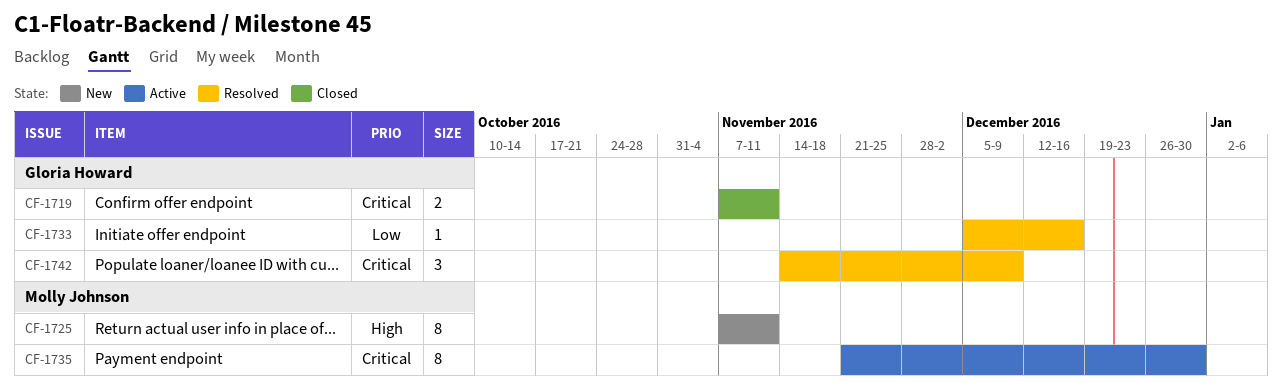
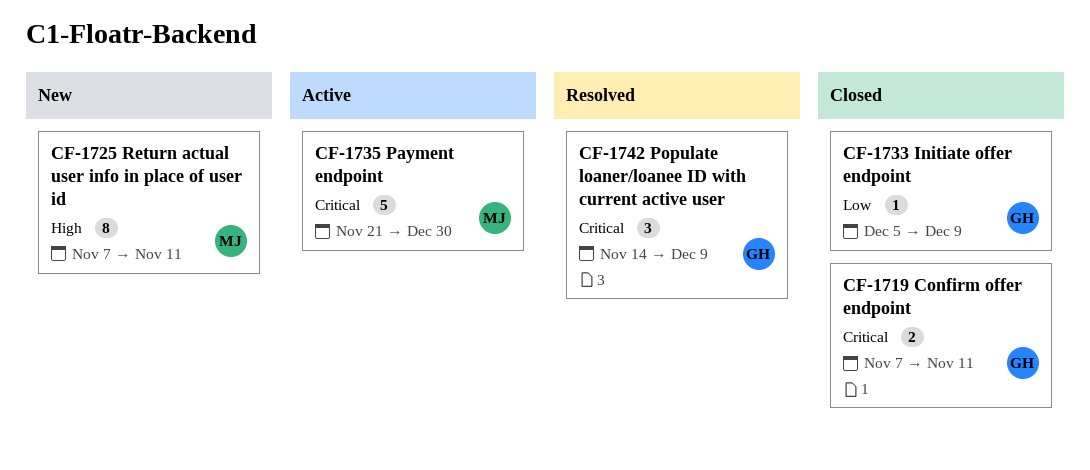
CF-1733, status: Resolved -> Closed
CF-1733, due: Dec 16 -> Dec 9
CF-1735, estimate: 8 -> 5

